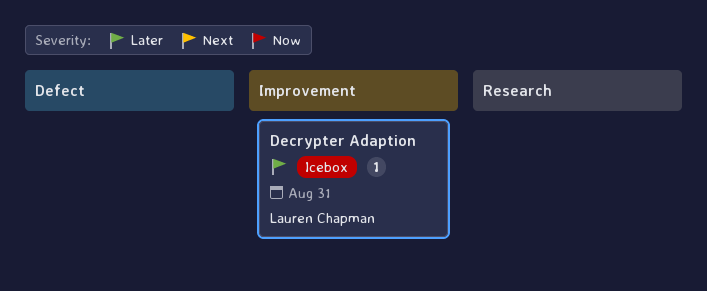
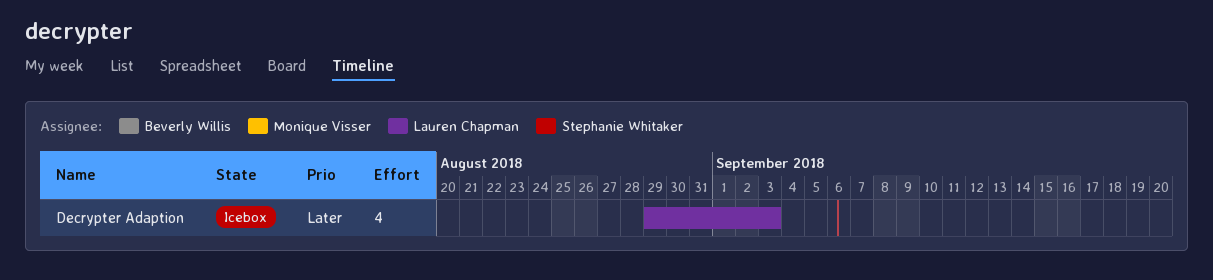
Decrypter Adaption, estimate: 1 -> 4
Decrypter Adaption, due: Aug 31 -> Sep 3

